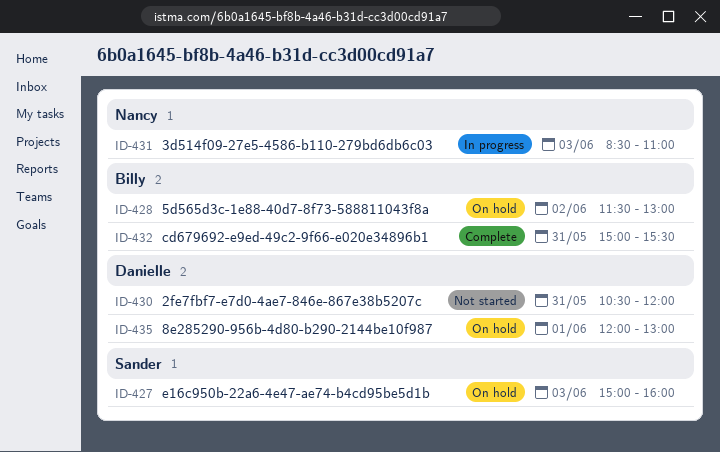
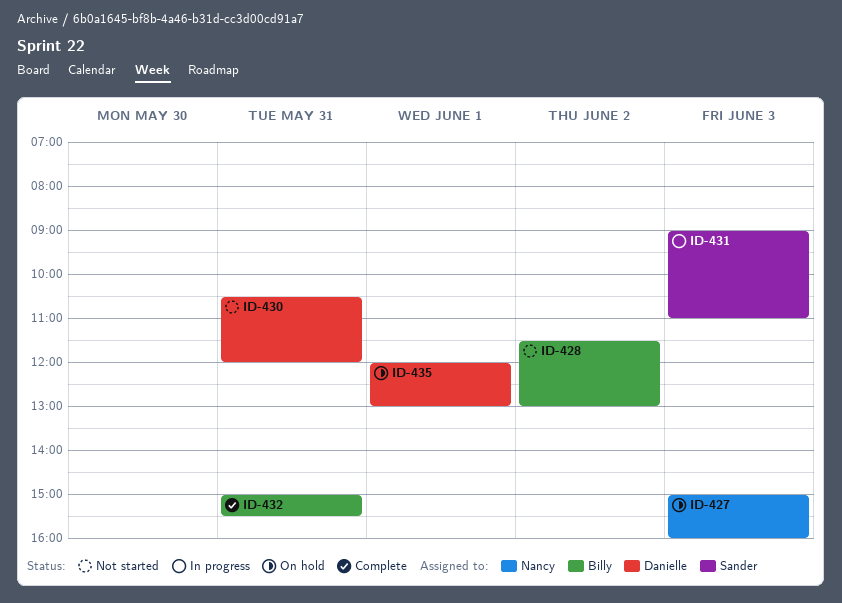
ID-427, owner: Sander -> Nancy
ID-428, status: On hold -> Not started
ID-431, owner: Nancy -> Sander
ID-431, begins: 08:30 -> 09:00

